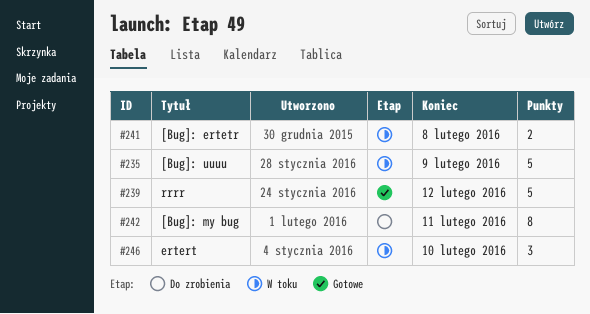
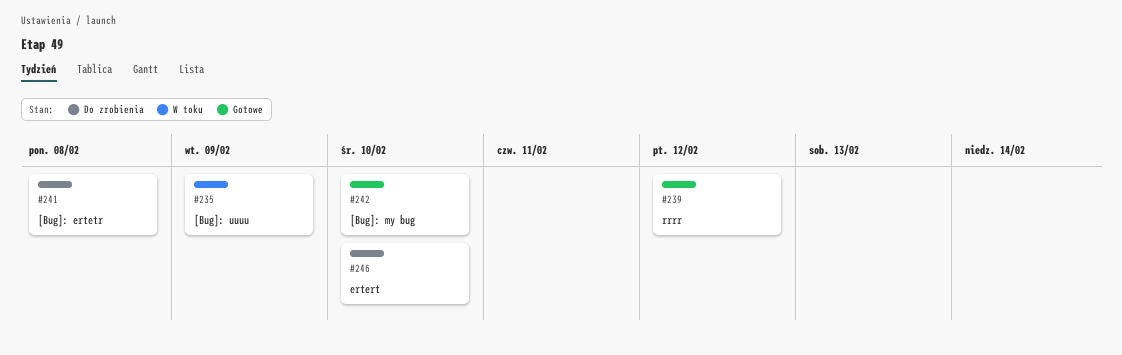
#241, status: W toku -> Do zrobienia
#242, status: Do zrobienia -> Gotowe
#242, due: Feb 11 -> Feb 10
#246, status: W toku -> Do zrobienia

